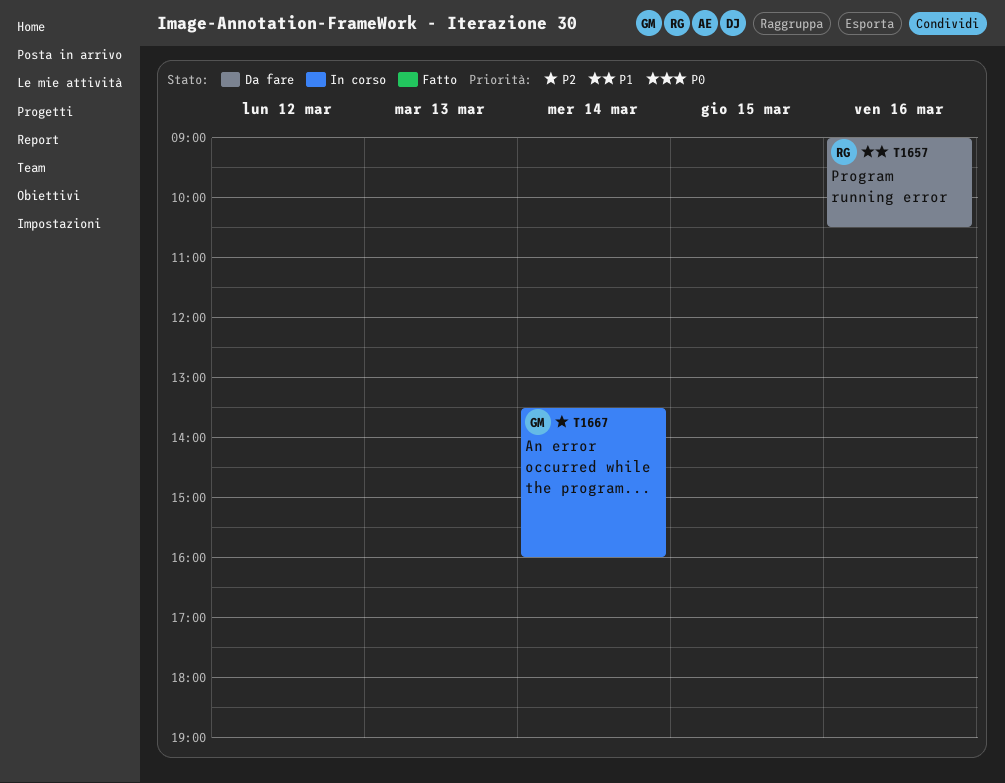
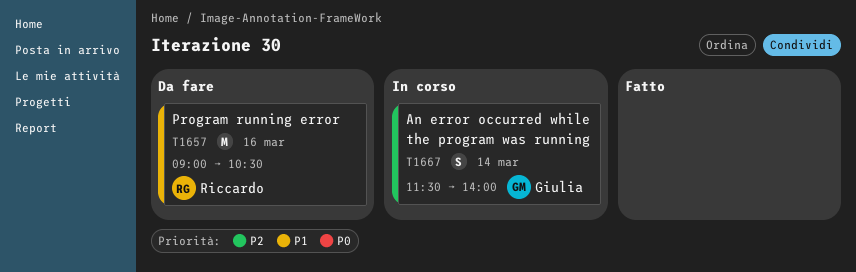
T1667, begins: 13:30 -> 11:30
T1667, ends: 16:00 -> 14:00

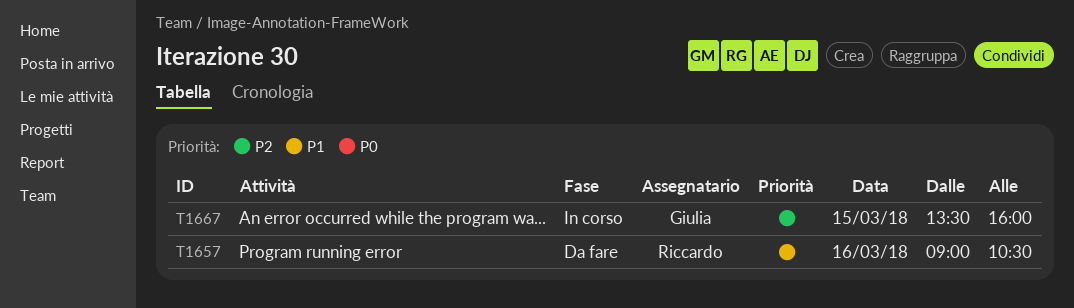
T1667, day: Mar 14 -> Mar 15
T1667, begins: 11:30 -> 13:30
T1667, ends: 14:00 -> 16:00

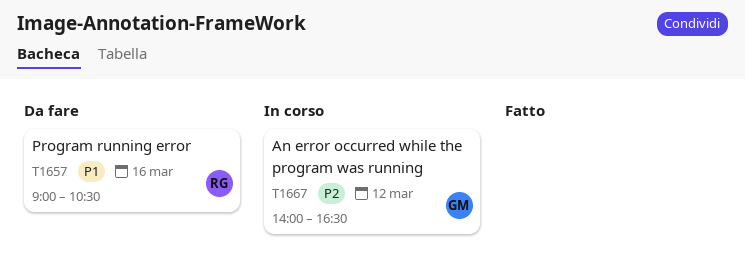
T1667, day: Mar 15 -> Mar 12
T1667, begins: 13:30 -> 14:00
T1667, ends: 16:00 -> 16:30

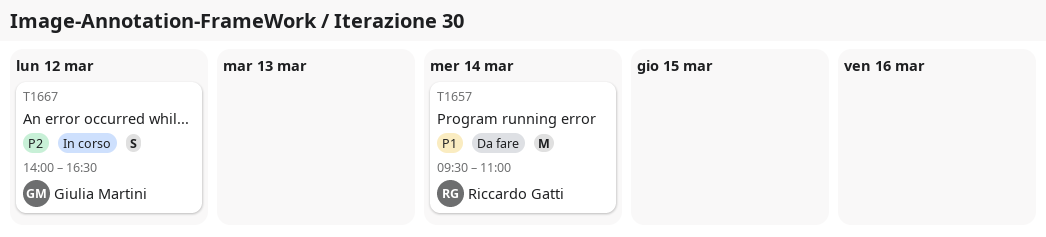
T1657, day: Mar 16 -> Mar 14
T1657, begins: 09:00 -> 09:30
T1657, ends: 10:30 -> 11:00

